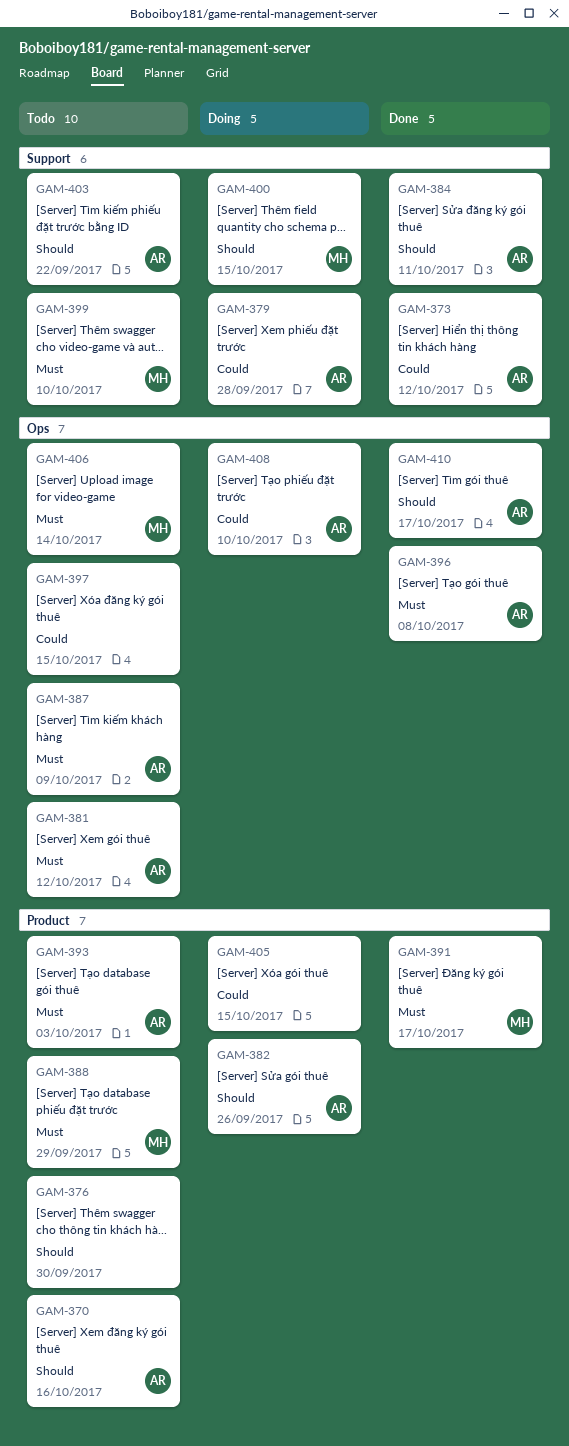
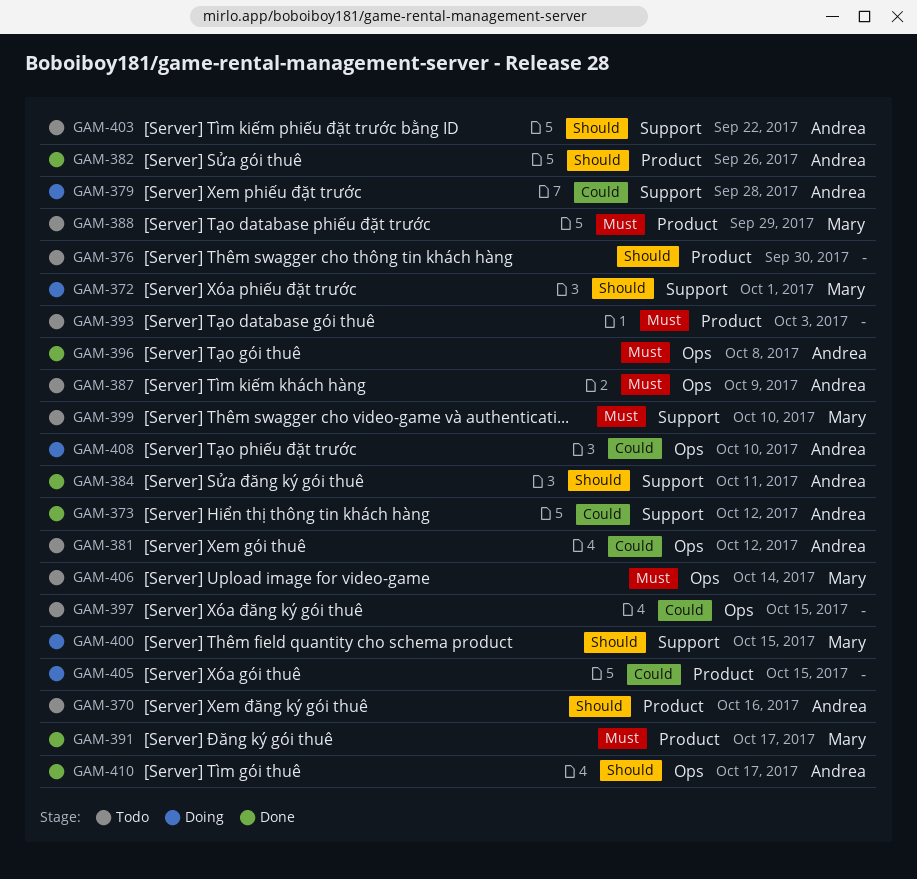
GAM-372: none -> present
GAM-381, priority: Must -> Could
GAM-382, status: Doing -> Done
GAM-393, owner: Andrea -> none

